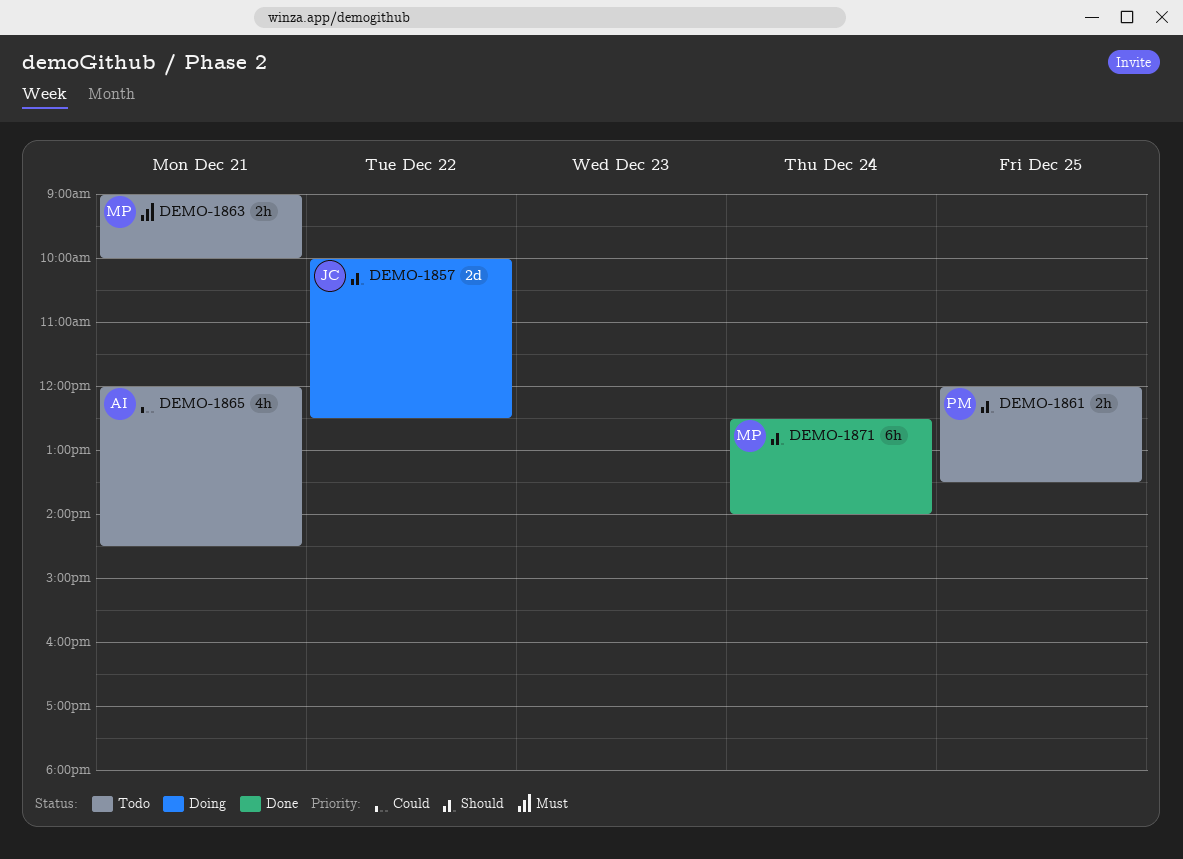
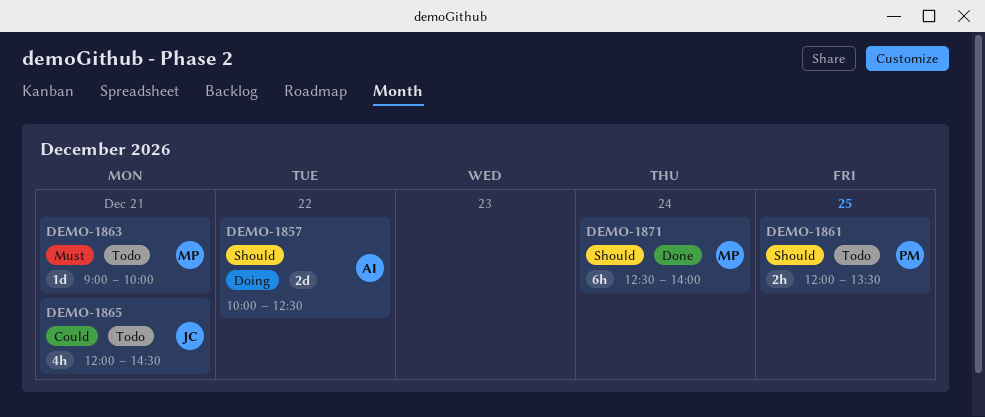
DEMO-1857, owner: JC -> AI
DEMO-1863, estimate: 2h -> 1d
DEMO-1865, owner: AI -> JC

